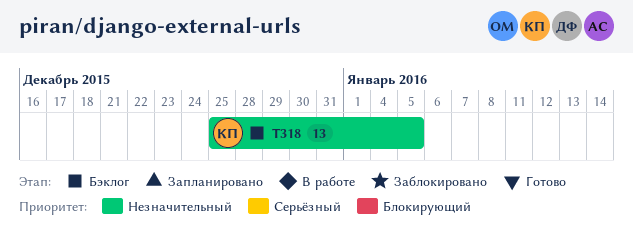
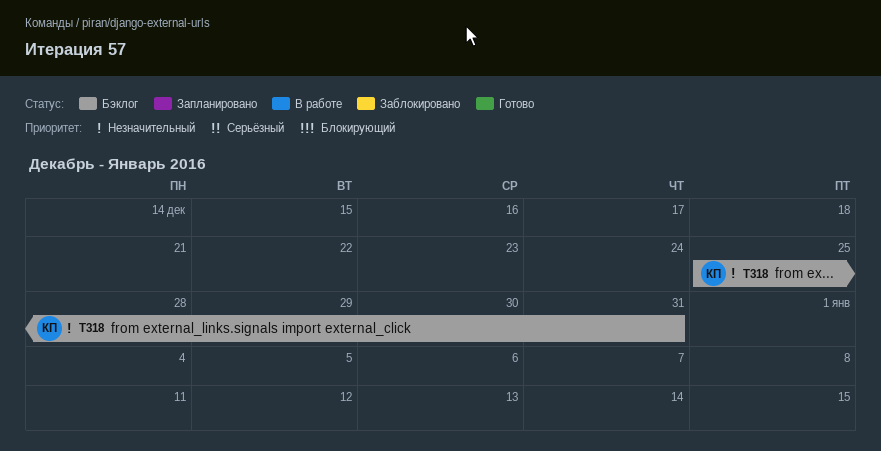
T318, due: Jan 5 -> Dec 31

